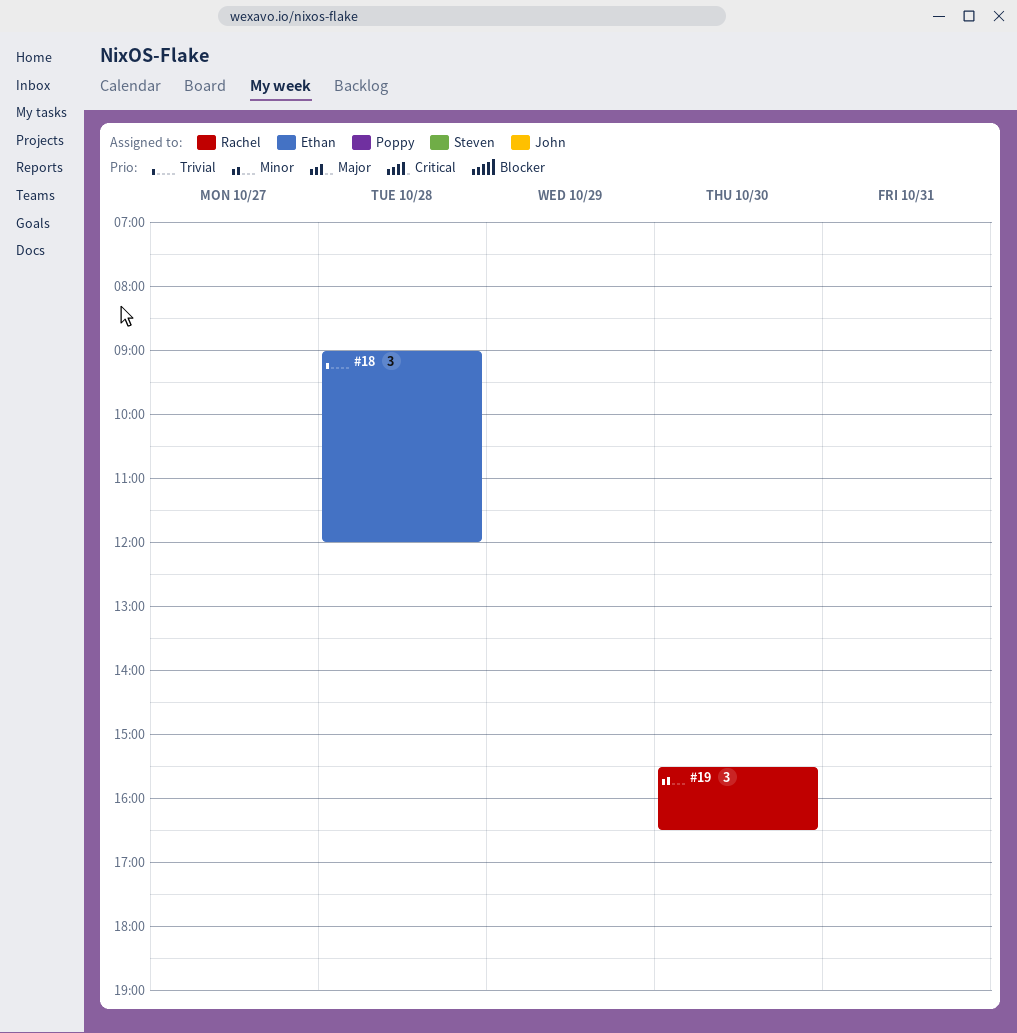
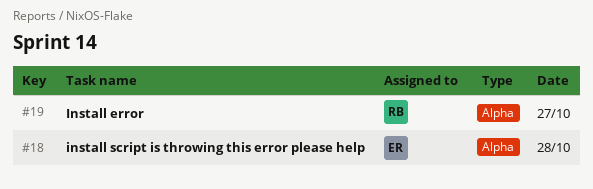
#19, day: Oct 30 -> Oct 27

